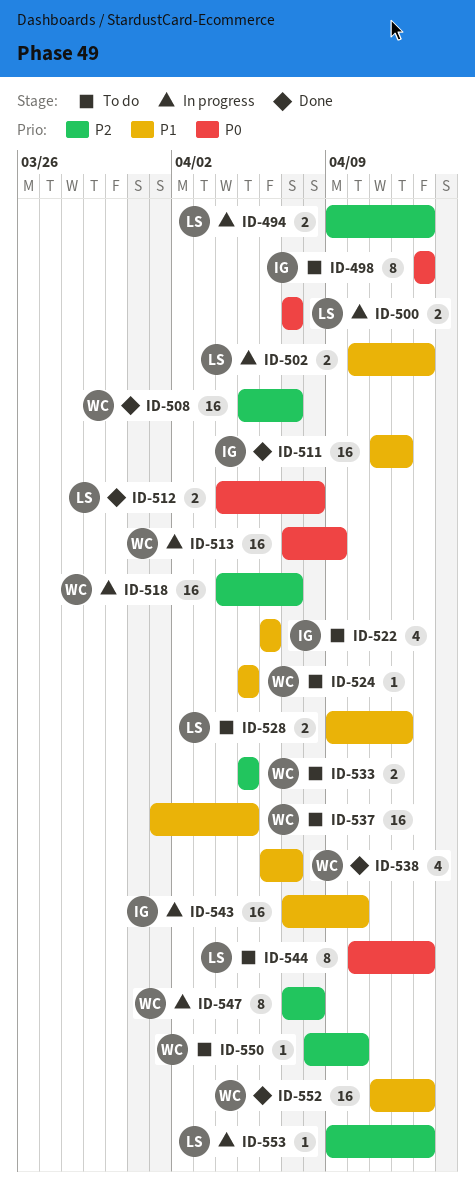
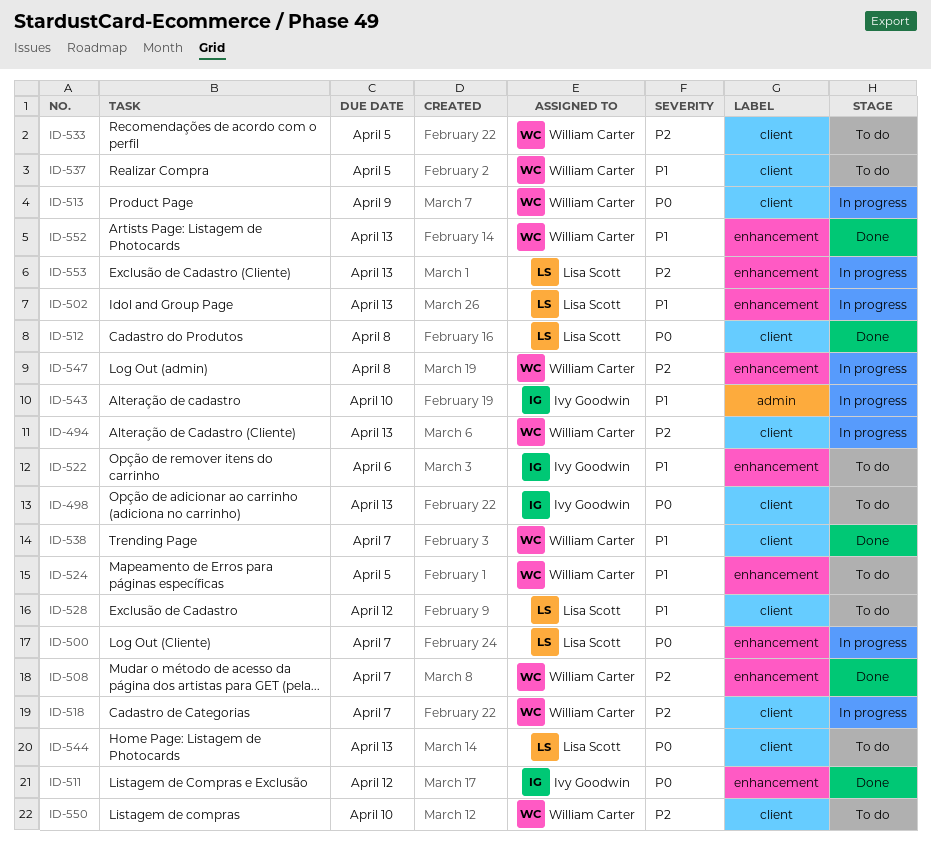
ID-494, owner: Lisa Scott -> William Carter
ID-511, priority: P1 -> P0

